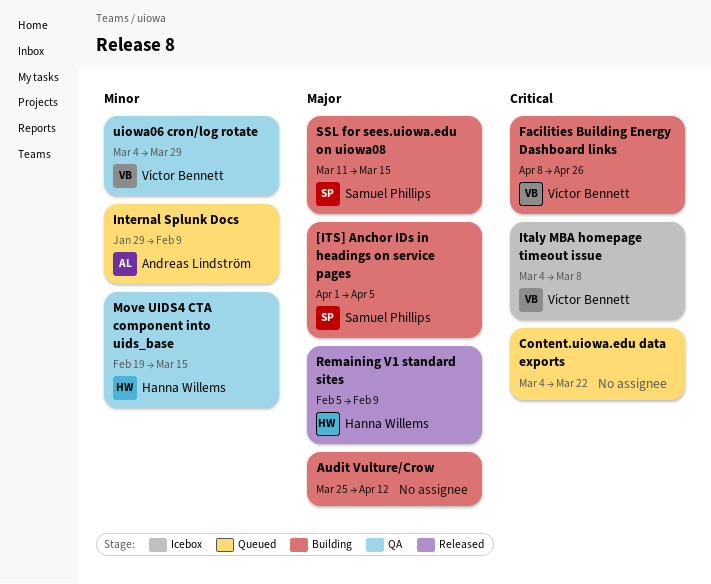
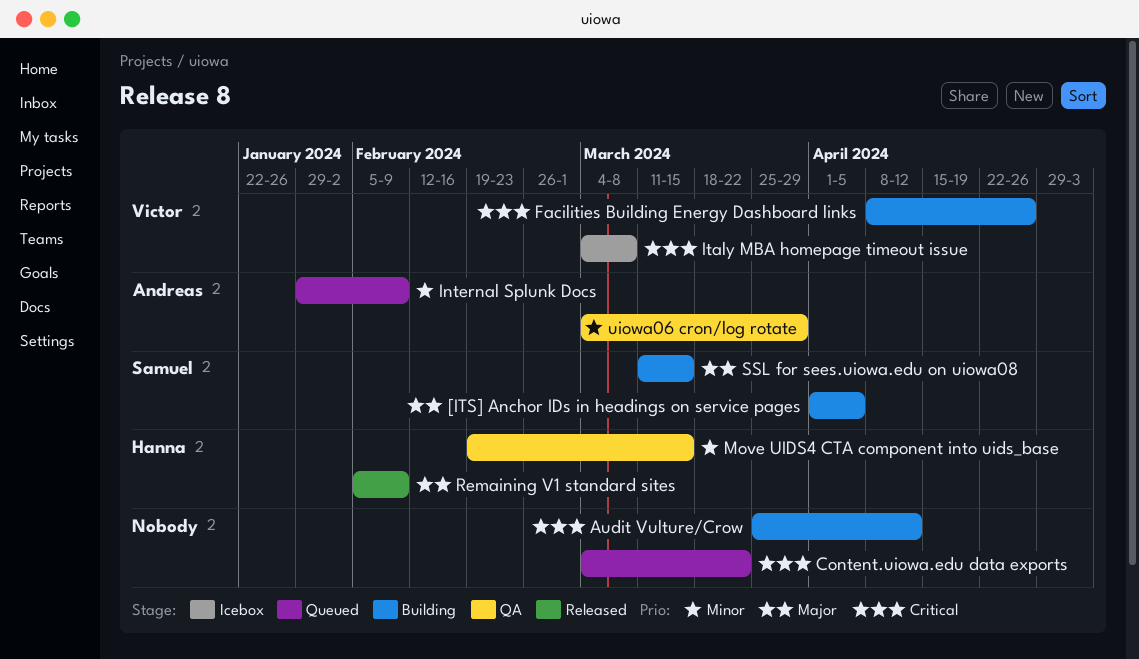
Audit Vulture/Crow, priority: Major -> Critical
uiowa06 cron/log rotate, owner: Victor Bennett -> Andreas Lindström

